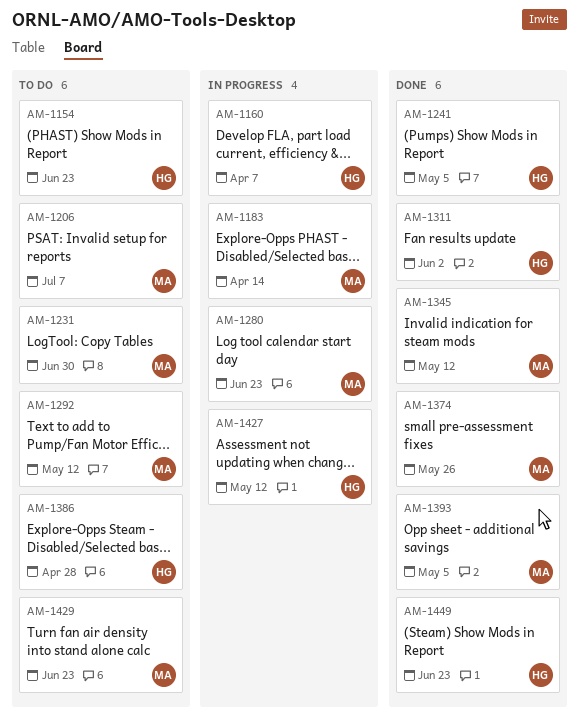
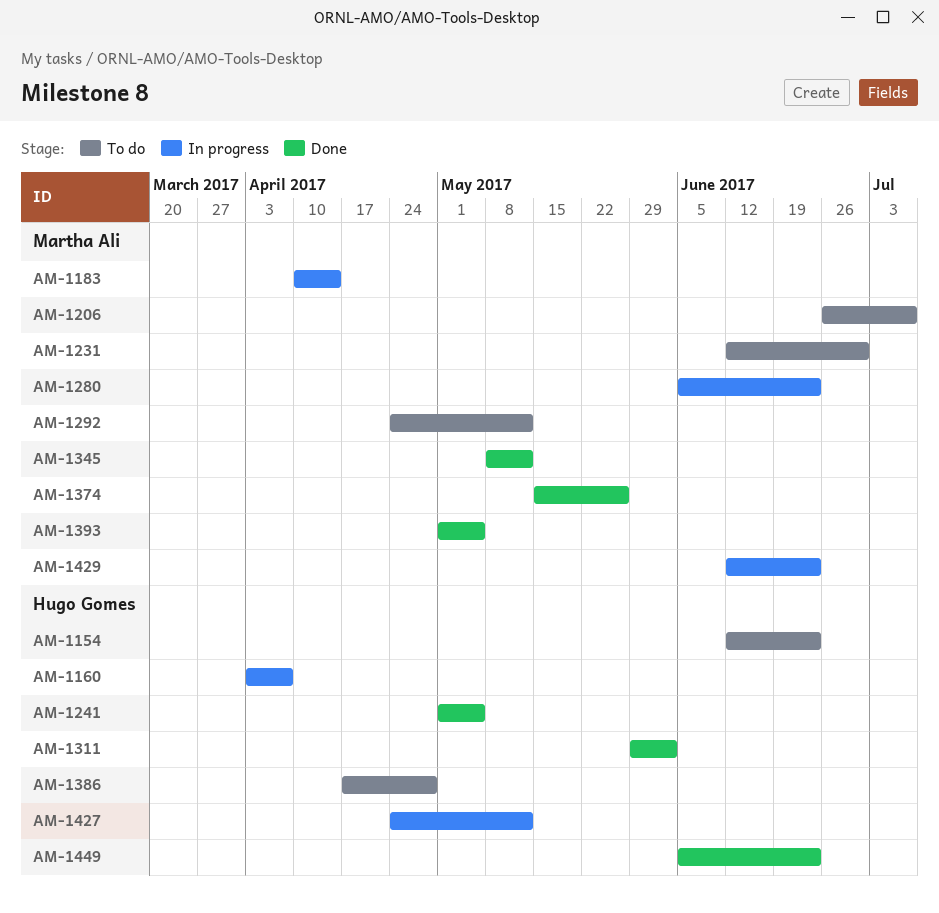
AM-1429, status: To do -> In progress

